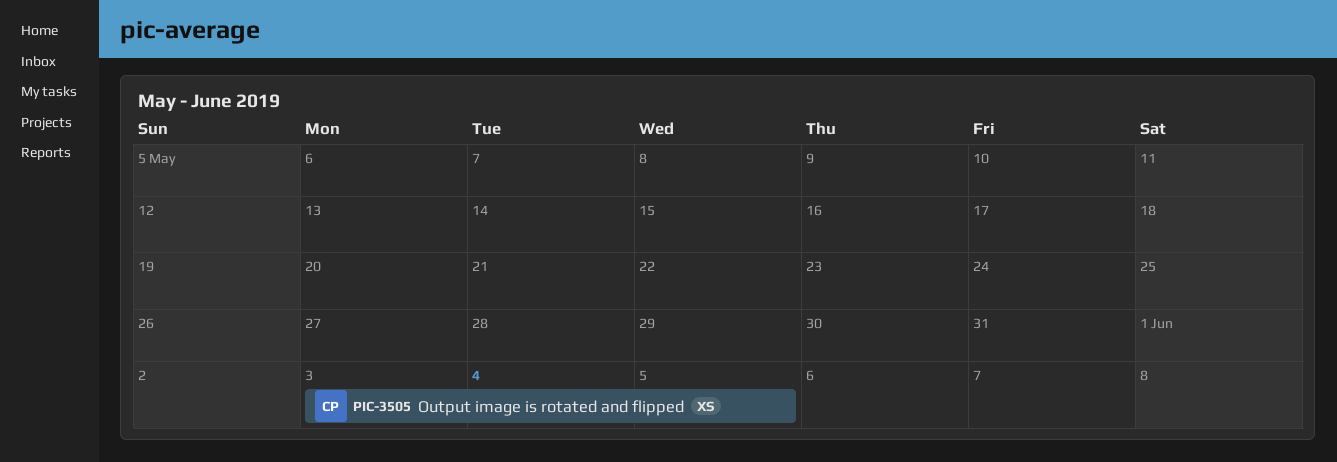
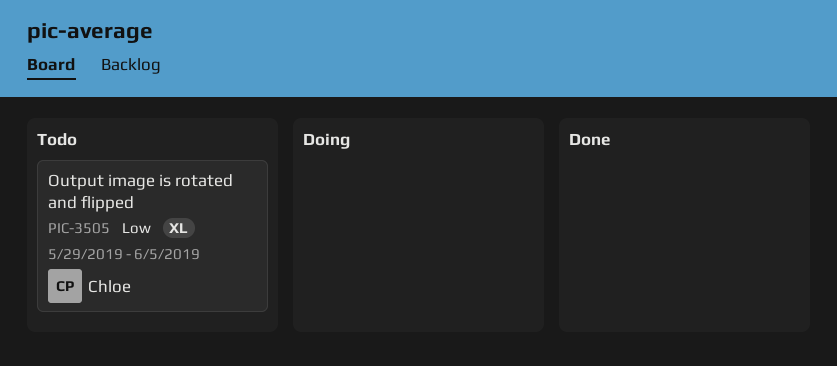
PIC-3505, estimate: XS -> XL
PIC-3505, start: Jun 3 -> May 29

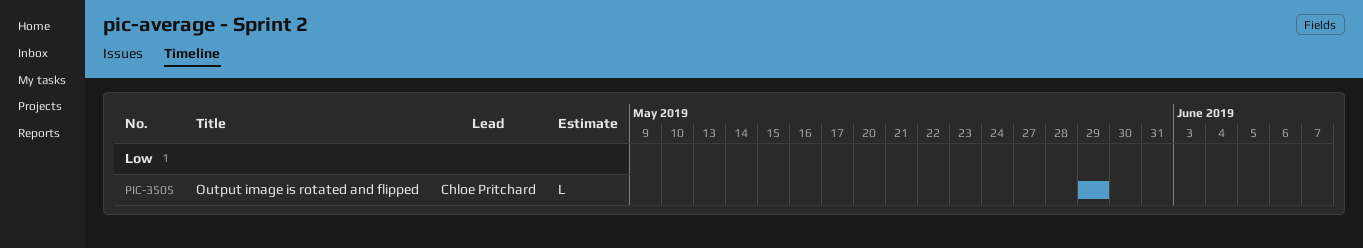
PIC-3505, estimate: XL -> L
PIC-3505, due: Jun 5 -> May 29

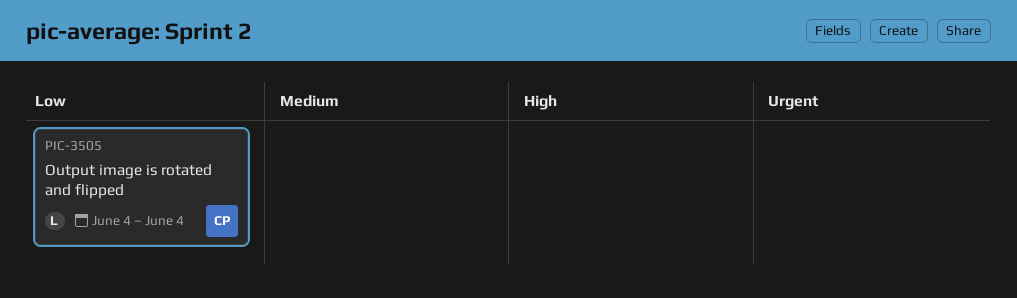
PIC-3505, start: May 29 -> Jun 4
PIC-3505, due: May 29 -> Jun 4

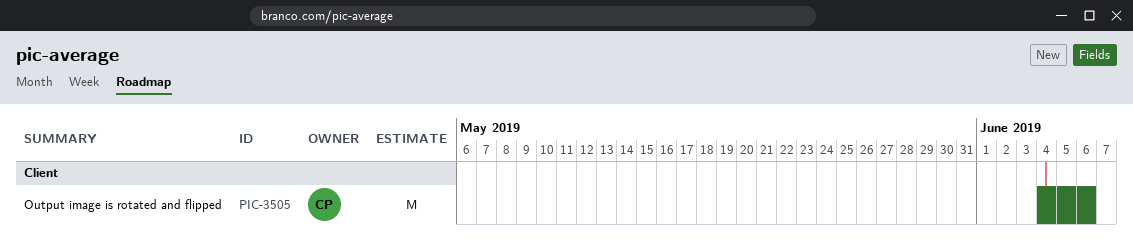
PIC-3505, estimate: L -> M
PIC-3505, due: Jun 4 -> Jun 6

